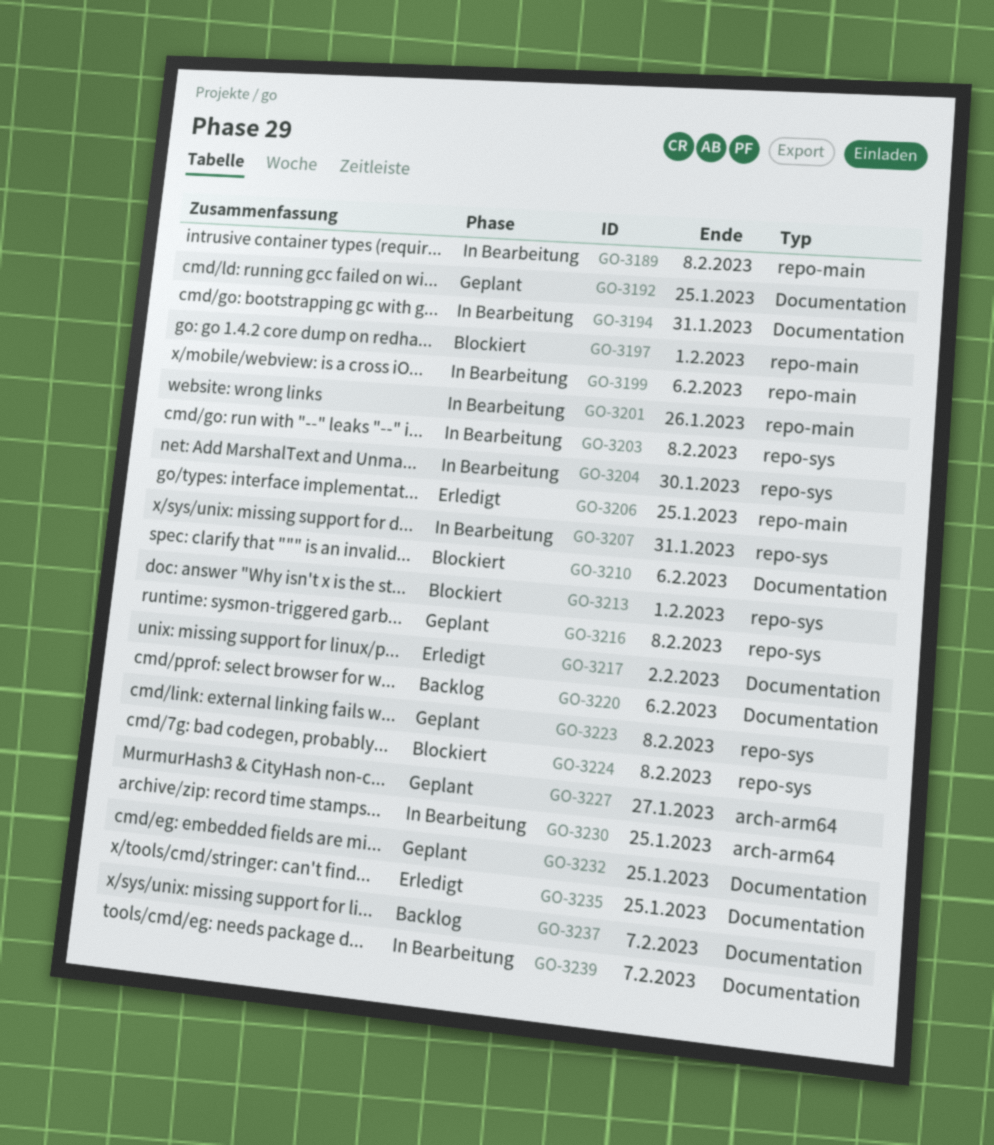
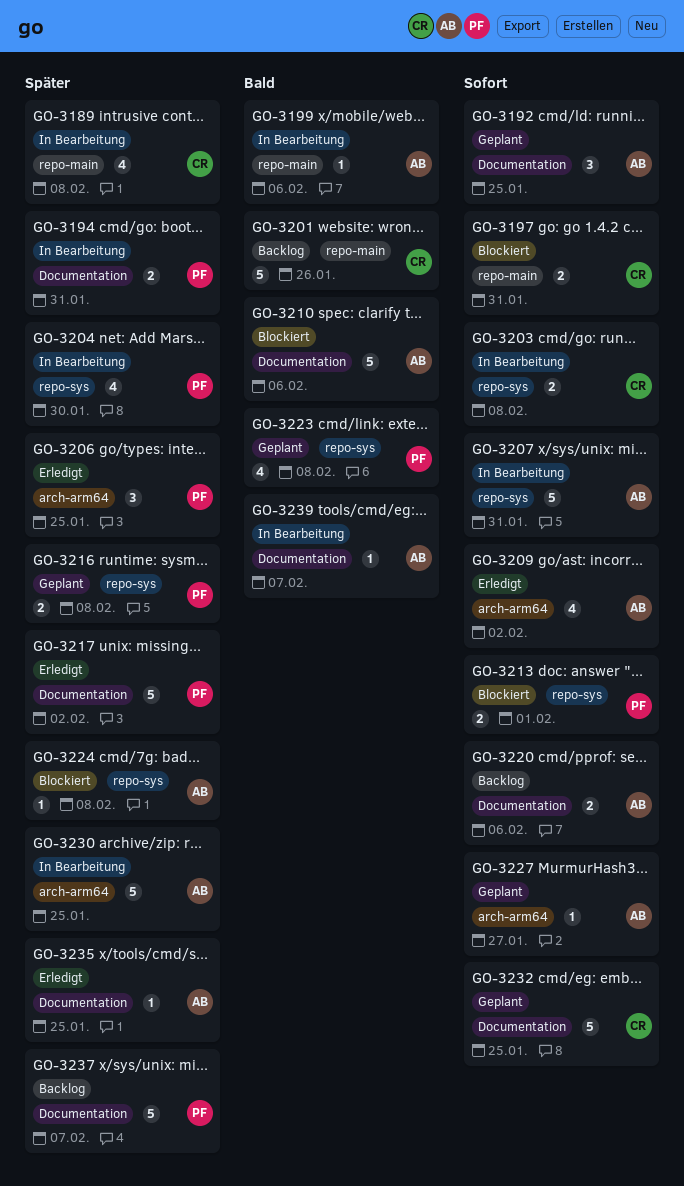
GO-3197, due: Feb 1 -> Jan 31
GO-3201, status: In Bearbeitung -> Backlog
GO-3206, label: repo-main -> arch-arm64
GO-3209: none -> present

